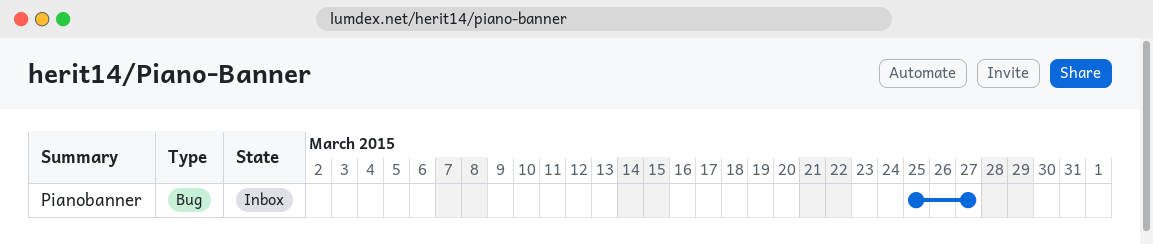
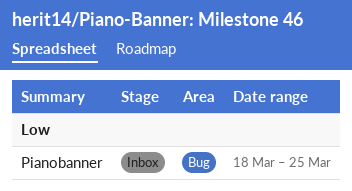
Pianobanner, start: Mar 25 -> Mar 18
Pianobanner, due: Mar 27 -> Mar 25

